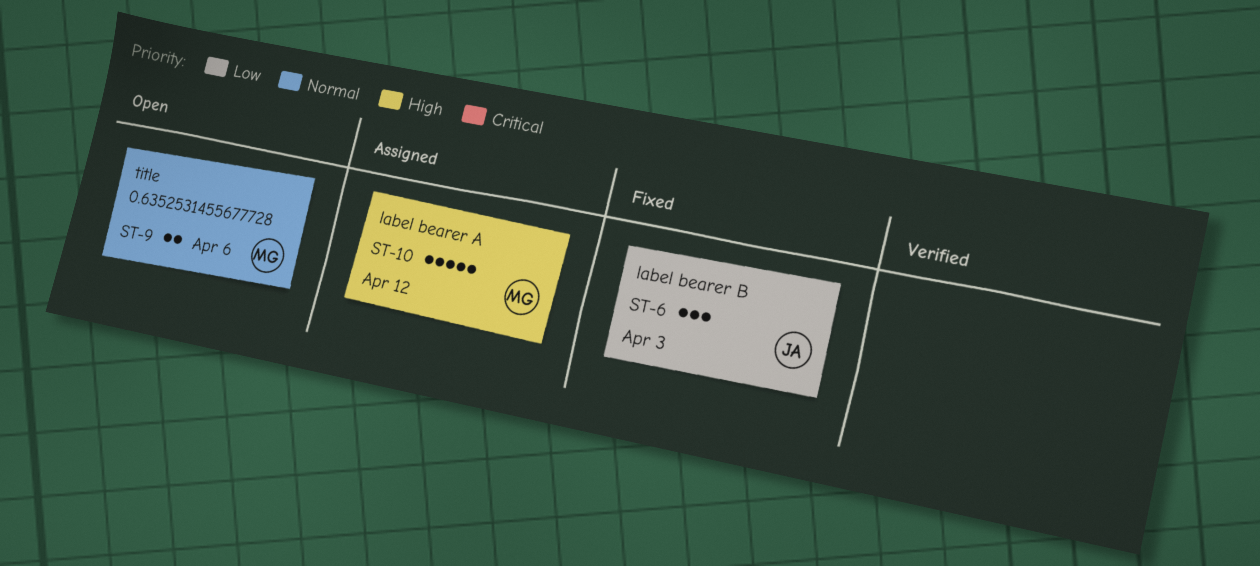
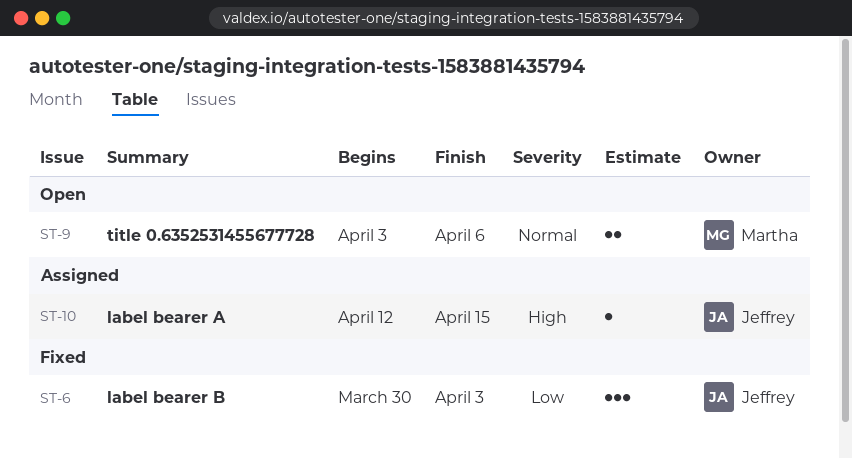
ST-10, owner: Martha -> Jeffrey
ST-10, estimate: 5 -> 1
ST-10, due: Apr 12 -> Apr 15

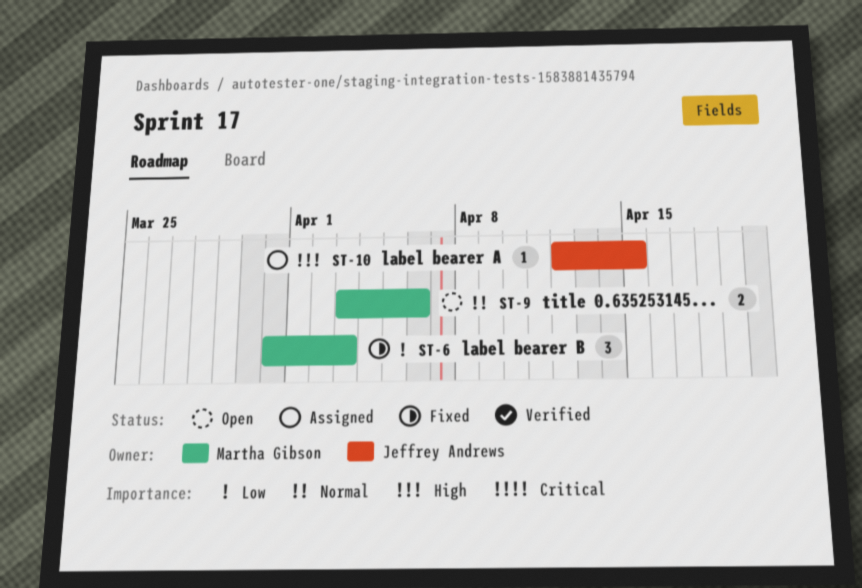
ST-6, owner: Jeffrey Andrews -> Martha Gibson
ST-6, start: Mar 30 -> Mar 31

